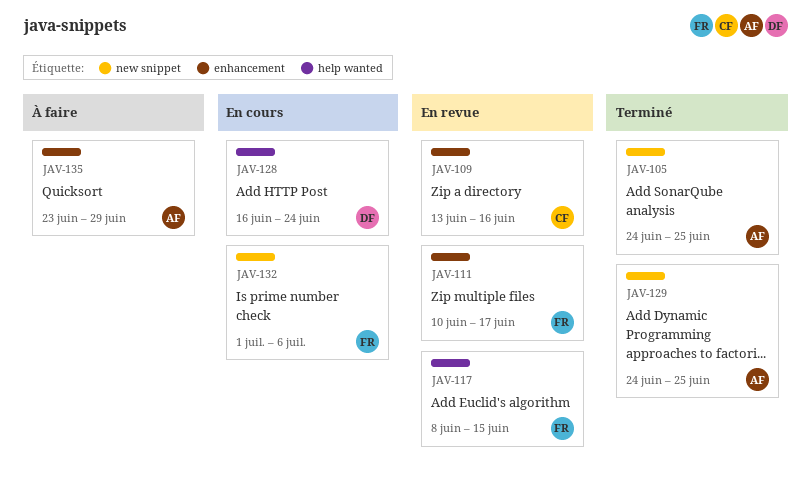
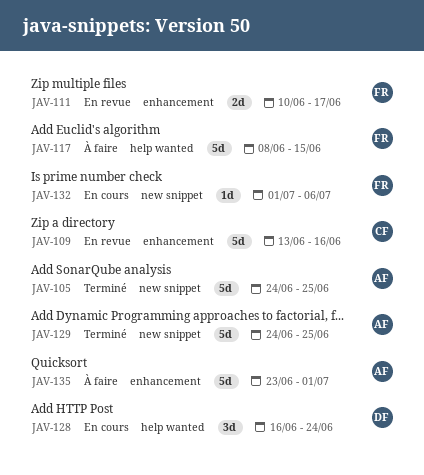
JAV-117, status: En revue -> À faire
JAV-135, due: Jun 29 -> Jul 1

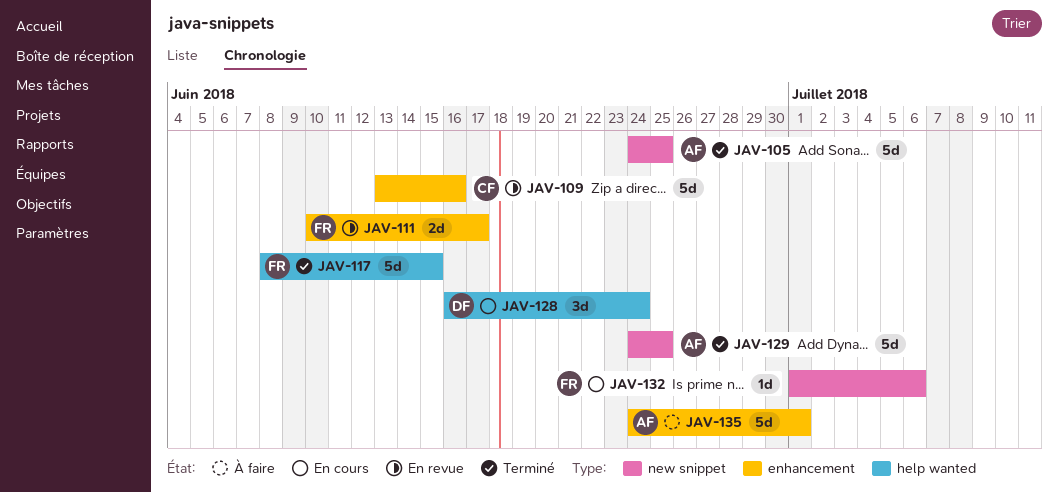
JAV-117, status: À faire -> Terminé
JAV-135, start: Jun 23 -> Jun 24

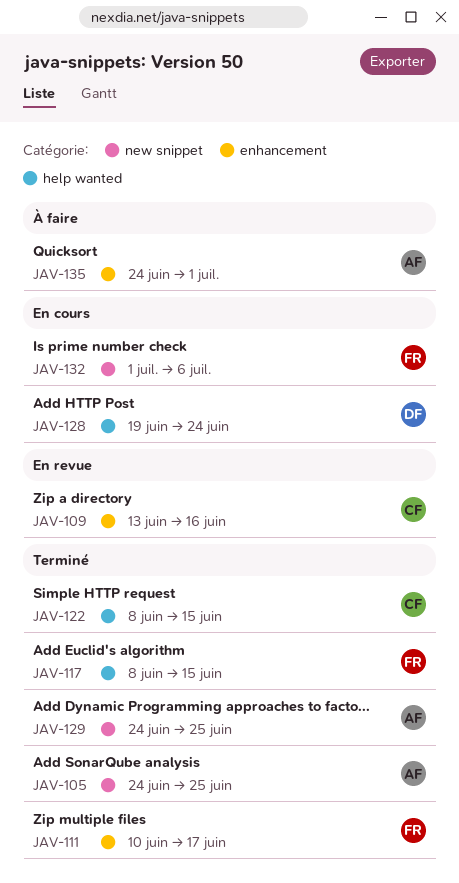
JAV-111, status: En revue -> Terminé
JAV-122: none -> present
JAV-128, start: Jun 16 -> Jun 19

